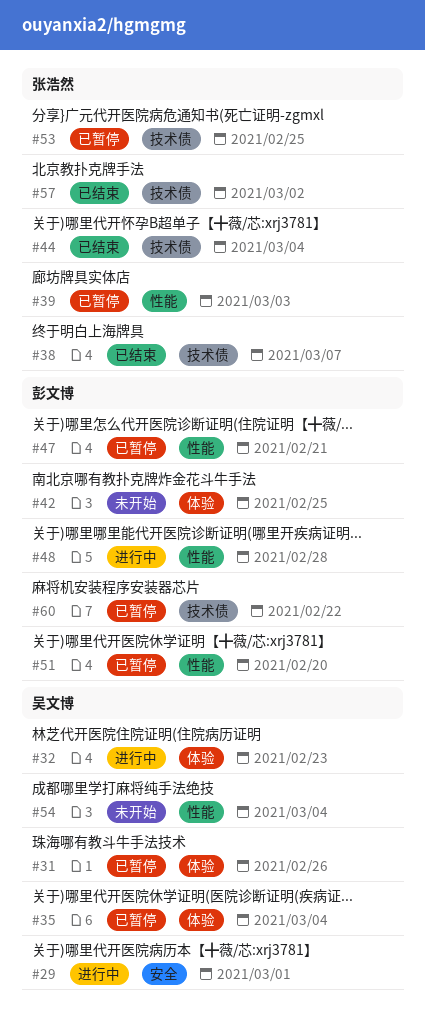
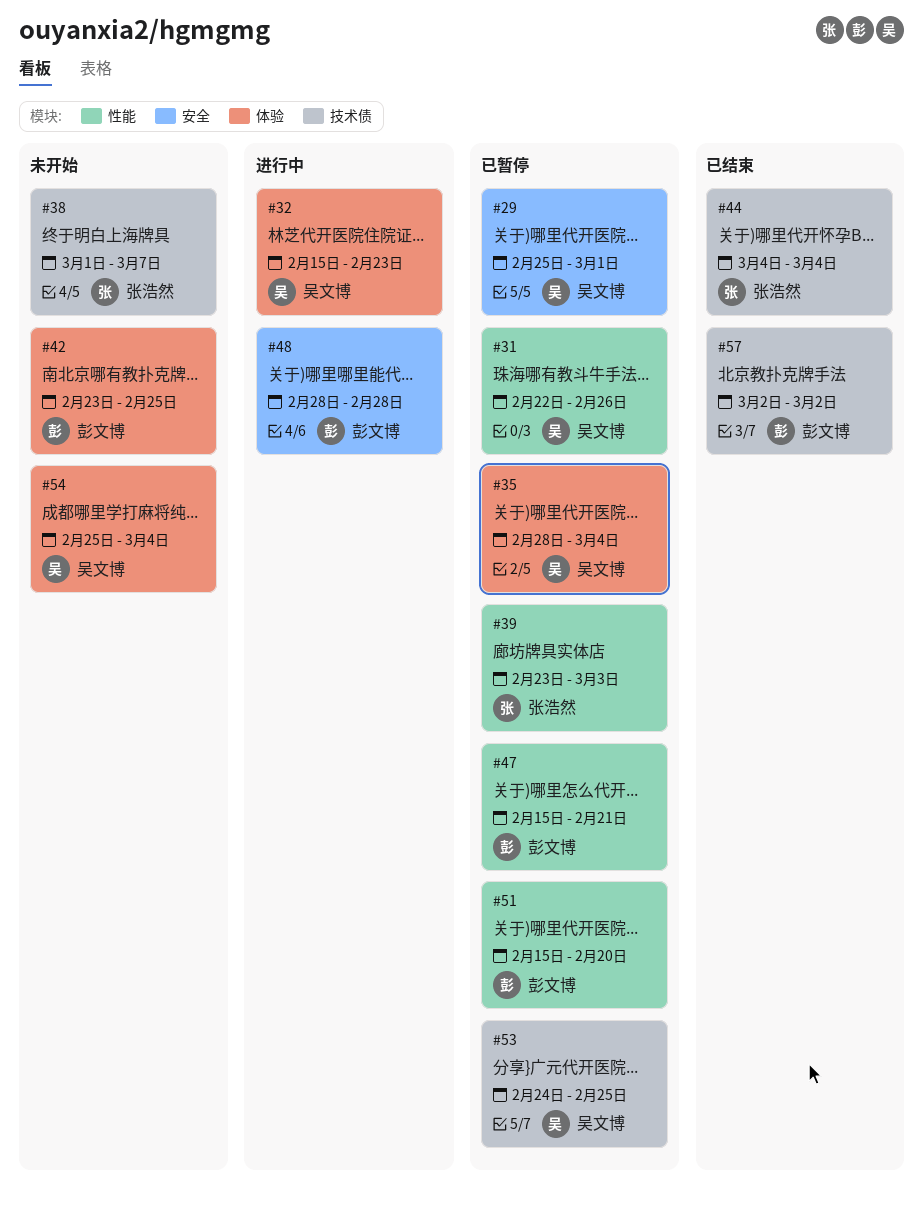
#29, status: 进行中 -> 已暂停
#31, label: 体验 -> 性能
#38, status: 已结束 -> 未开始
#48, label: 性能 -> 安全
#53, owner: 张浩然 -> 吴文博
#54, label: 性能 -> 体验
#57, owner: 张浩然 -> 彭文博
#60: present -> none

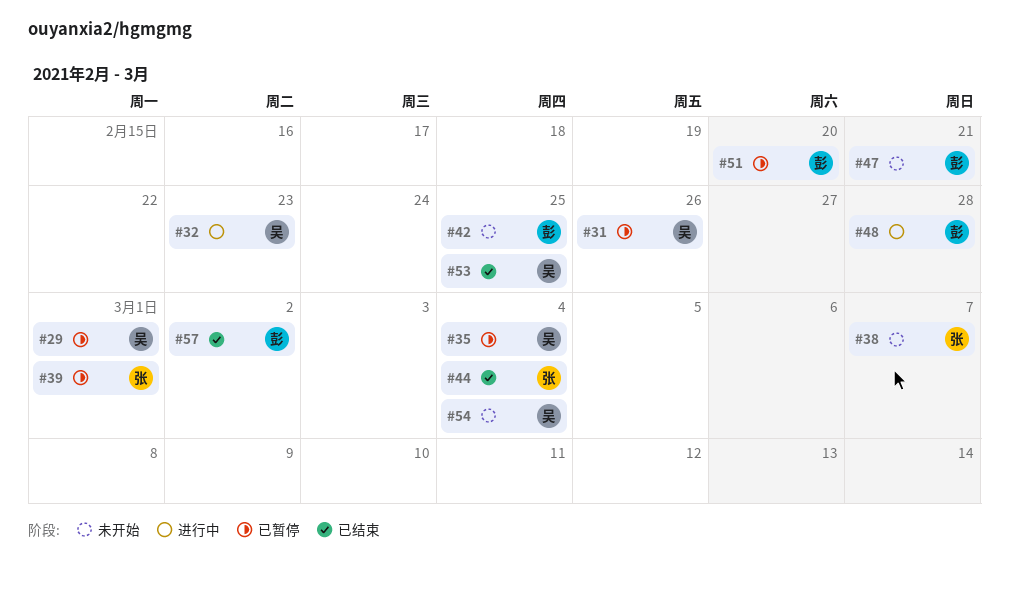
#39, due: Mar 3 -> Mar 1
#47, status: 已暂停 -> 未开始
#53, status: 已暂停 -> 已结束

